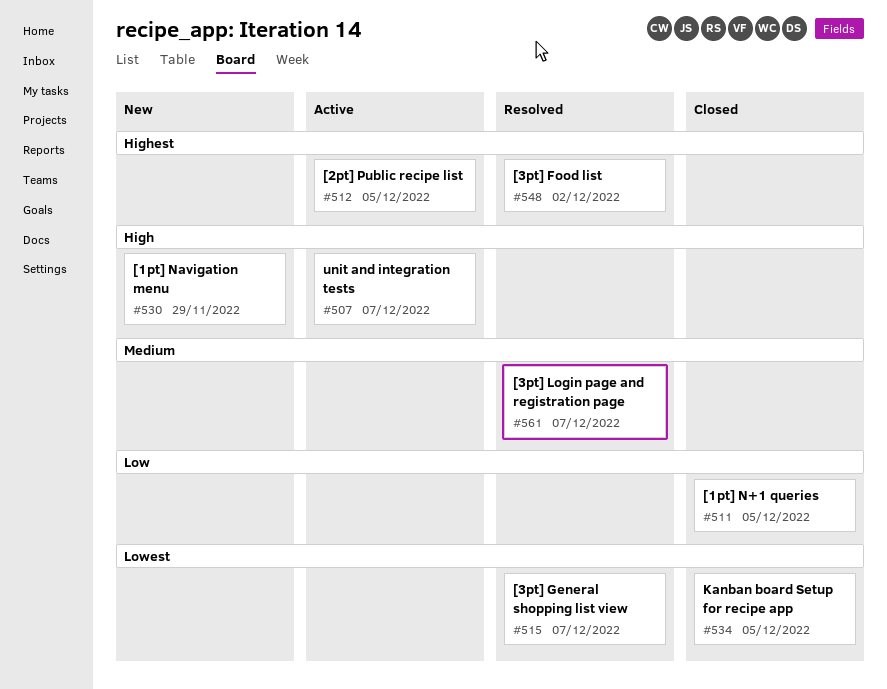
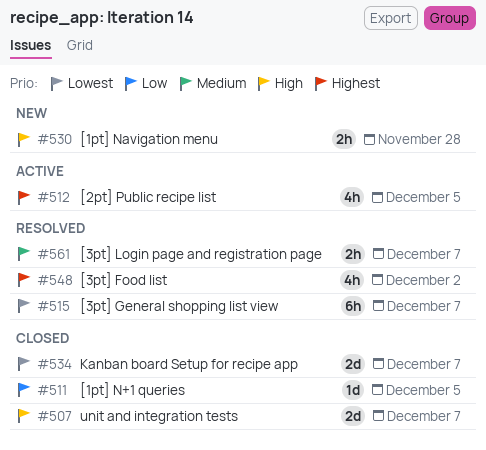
#507, status: Active -> Closed
#530, due: Nov 29 -> Nov 28
#534, due: Dec 5 -> Dec 7

